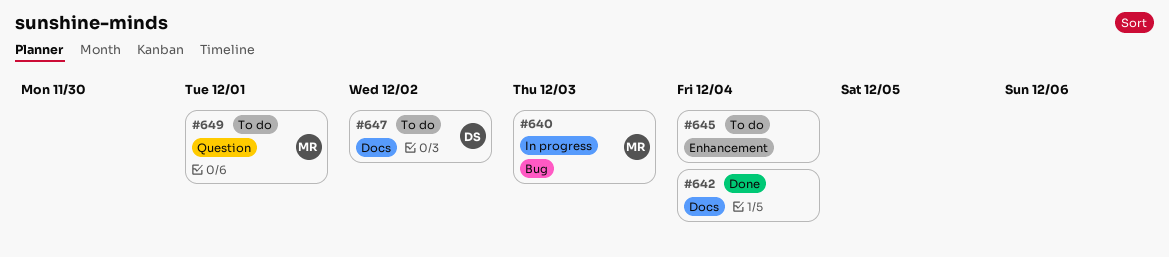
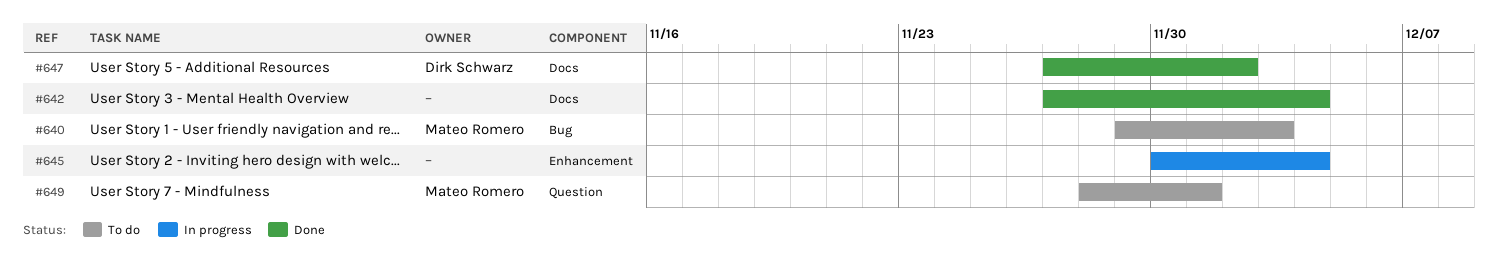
#640, status: In progress -> To do
#645, status: To do -> In progress
#647, status: To do -> Done

